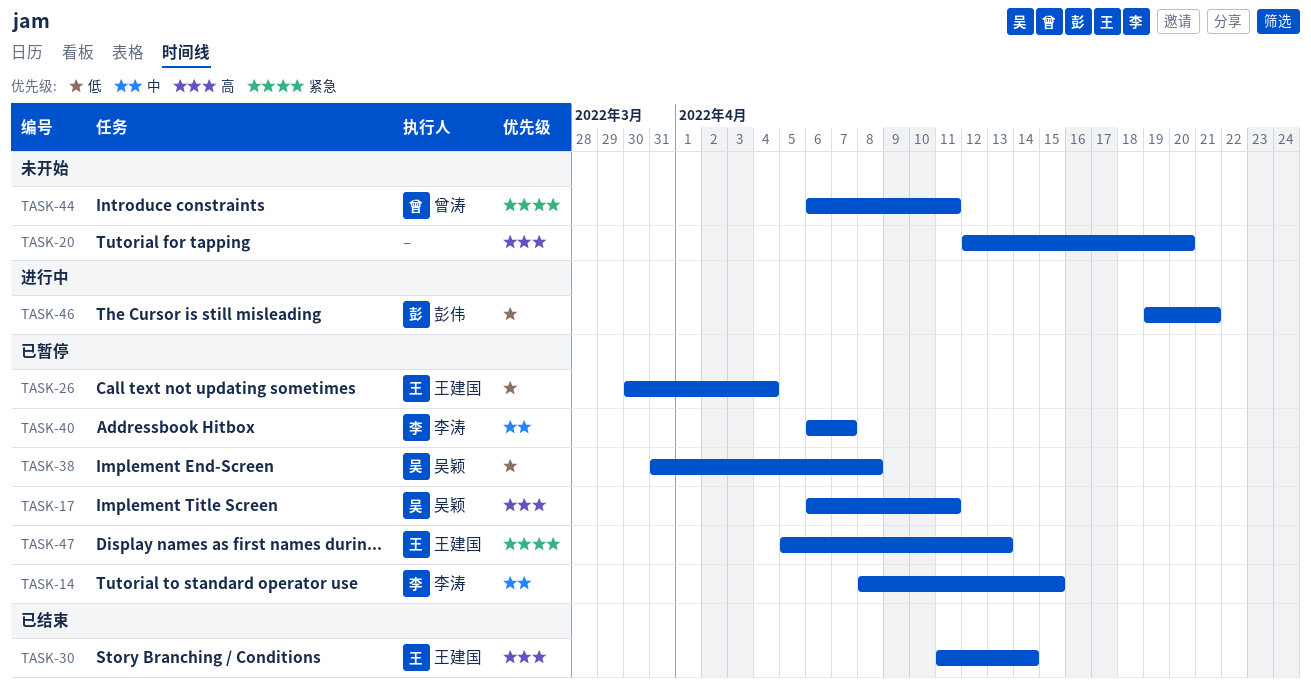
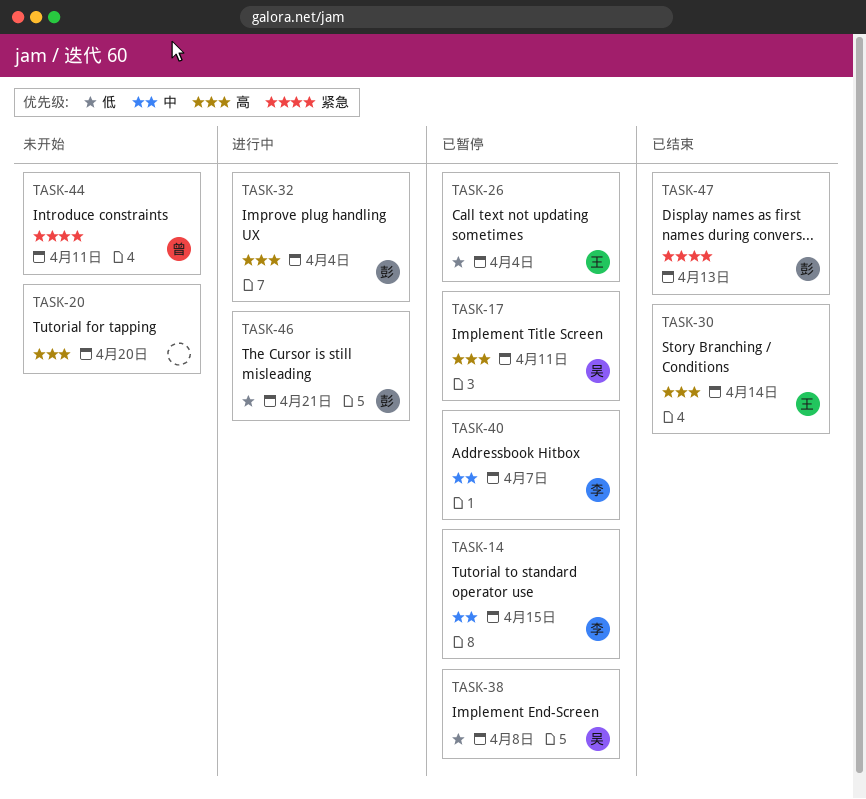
TASK-32: none -> present
TASK-47, status: 已暂停 -> 已结束
TASK-47, owner: 王建国 -> 彭伟

